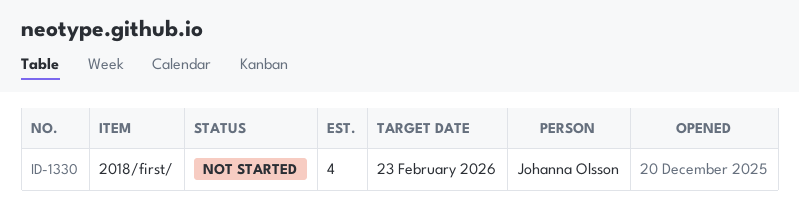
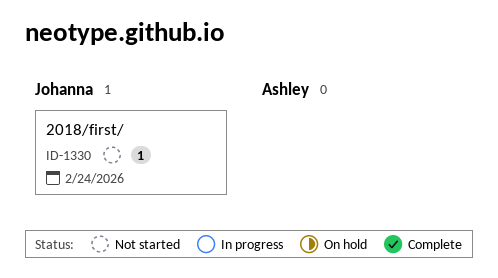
ID-1330, estimate: 4 -> 1
ID-1330, due: Feb 23 -> Feb 24

